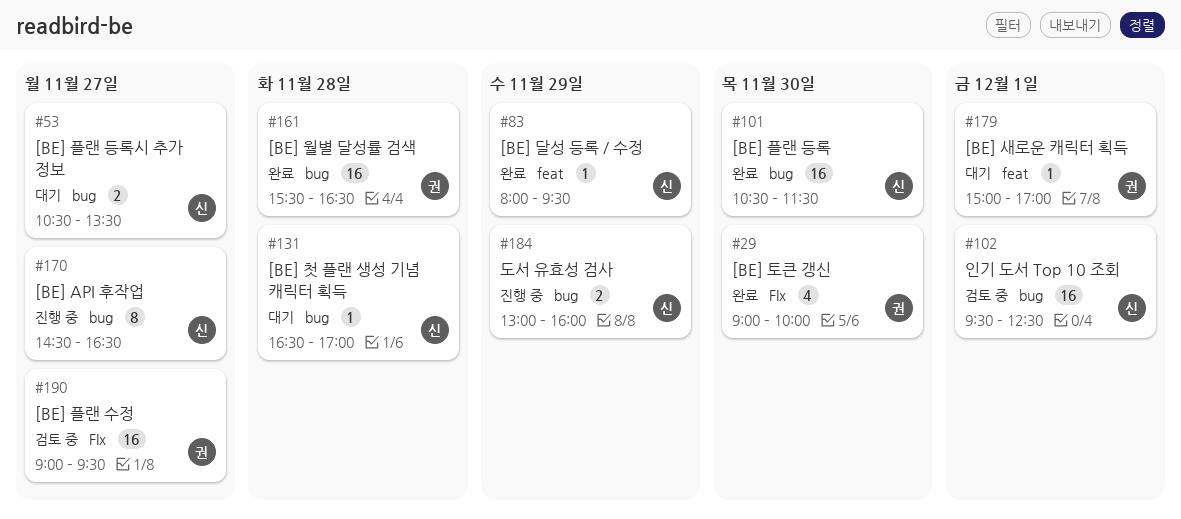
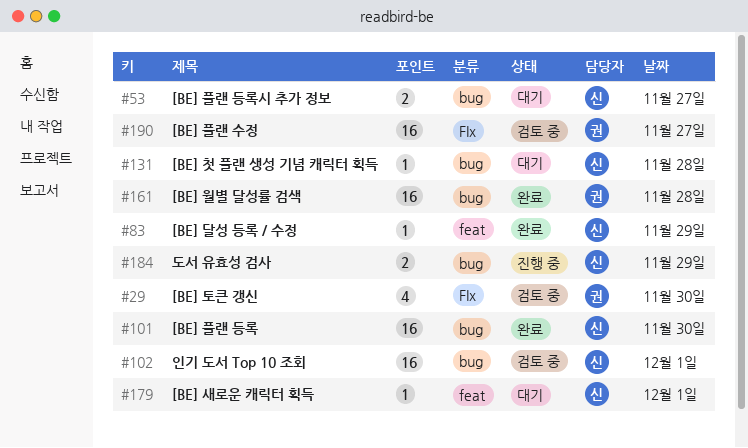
#29, status: 완료 -> 검토 중
#170: present -> none
#179, owner: 권 -> 신

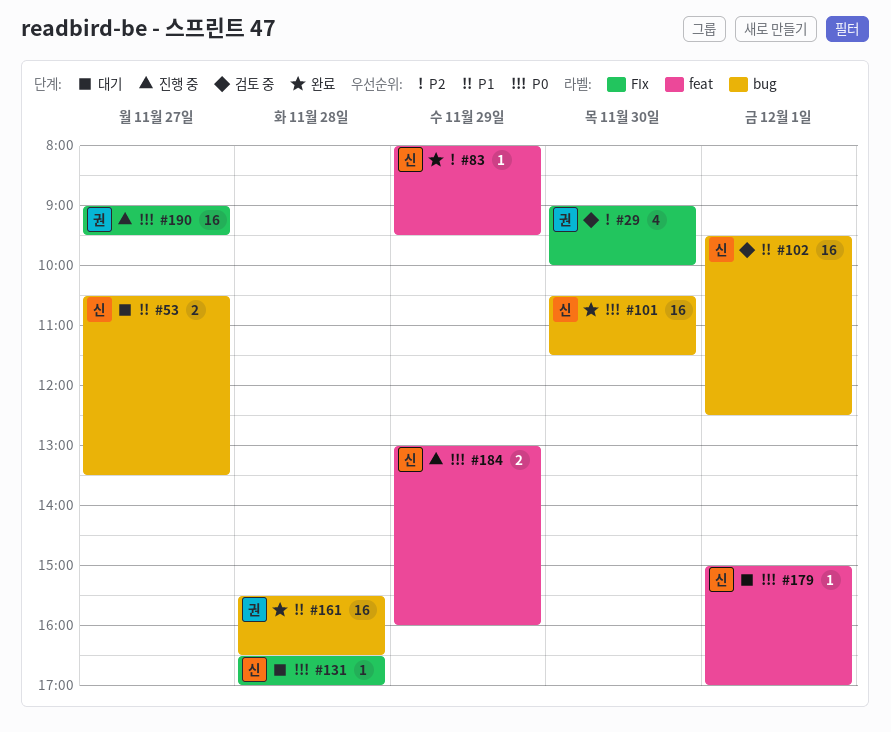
#131, label: bug -> FIx
#184, label: bug -> feat
#190, status: 검토 중 -> 진행 중

